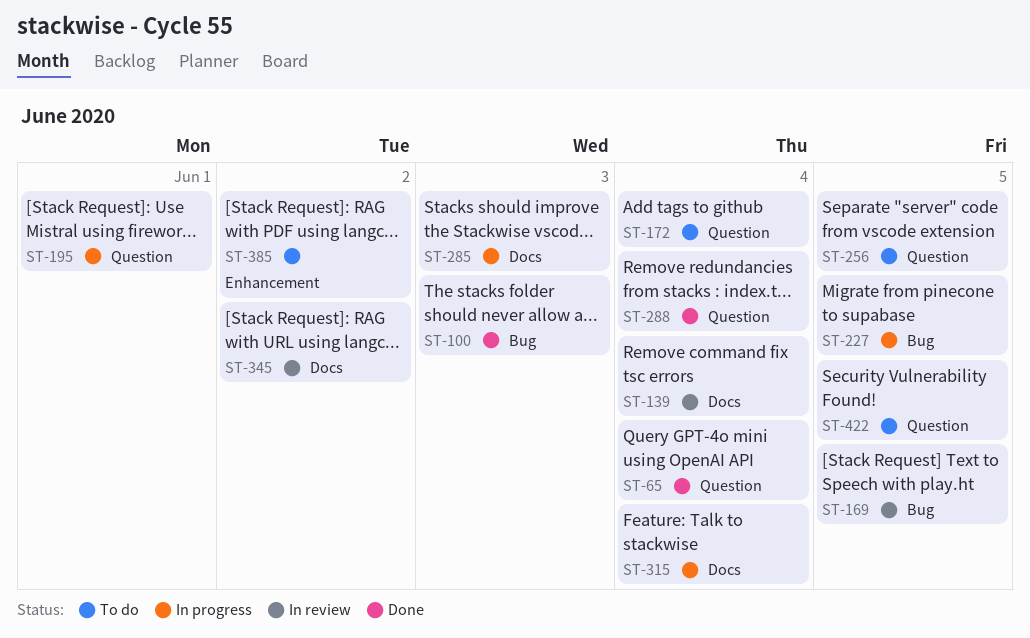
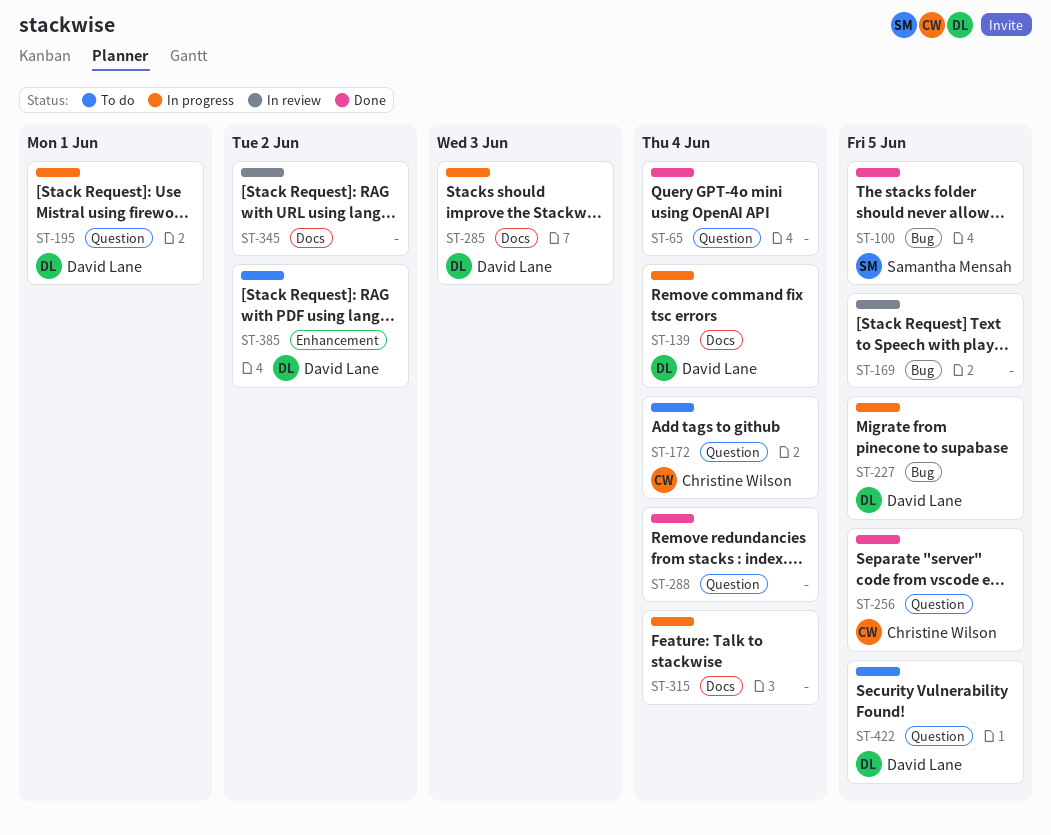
ST-100, due: Jun 3 -> Jun 5
ST-139, status: In review -> In progress
ST-256, status: To do -> Done

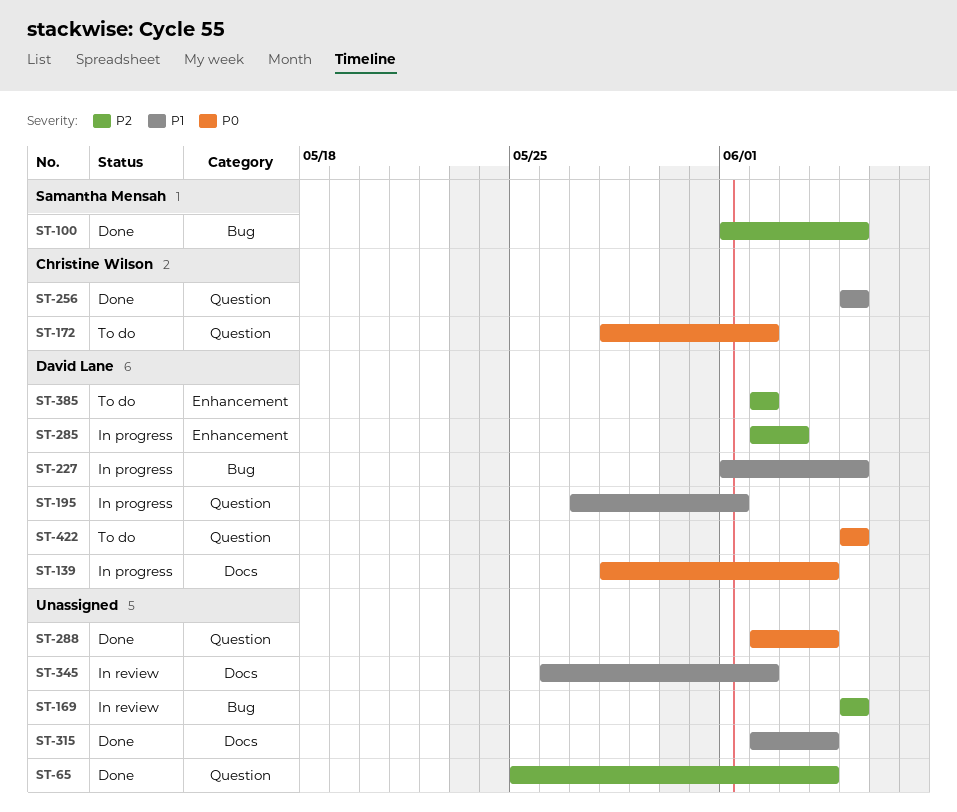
ST-172, due: Jun 4 -> Jun 2
ST-285, label: Docs -> Enhancement
ST-315, status: In progress -> Done

